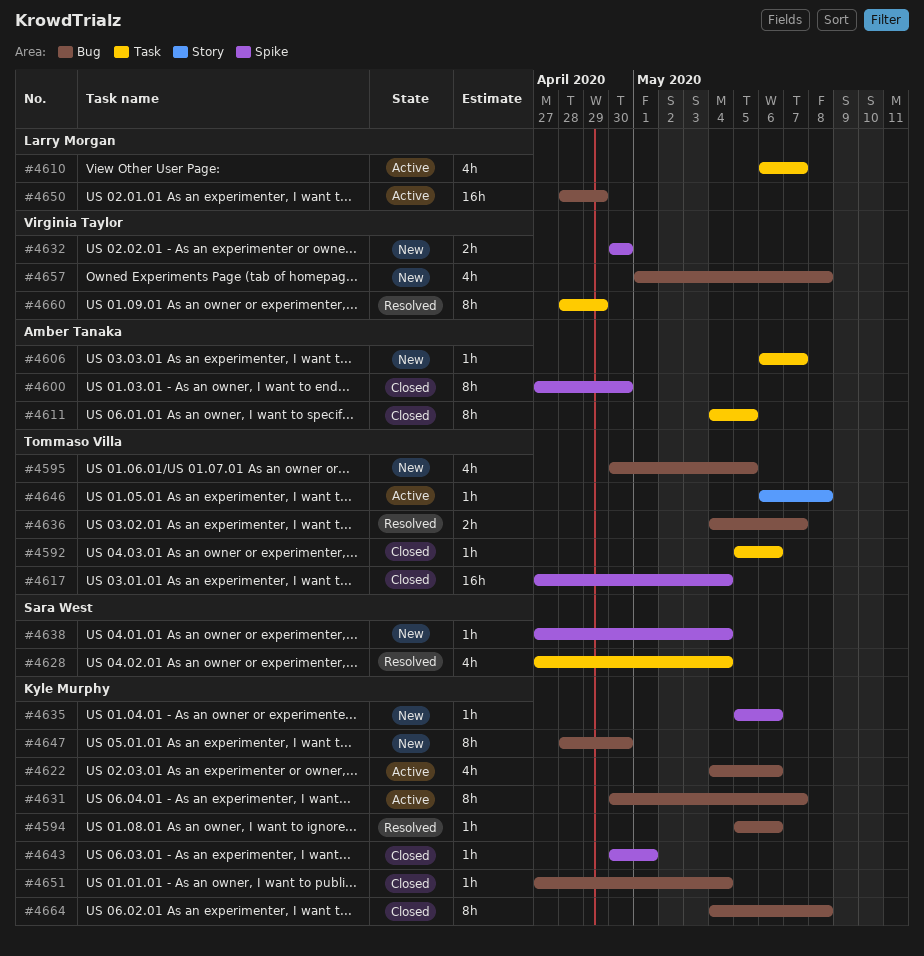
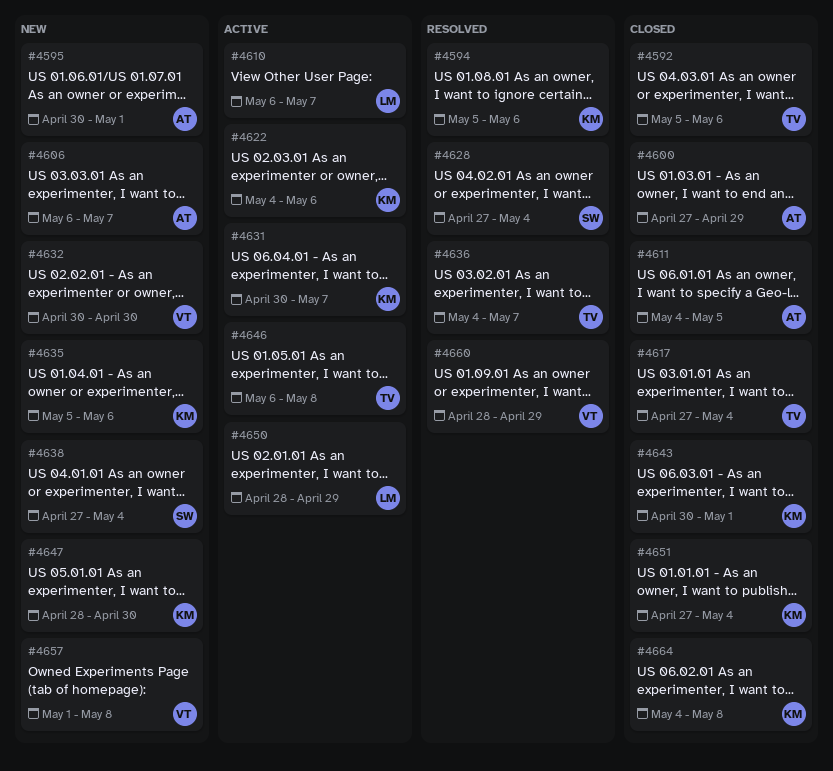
#4595, owner: Tommaso Villa -> Amber Tanaka
#4595, due: May 5 -> May 1
#4600, due: Apr 30 -> Apr 29

